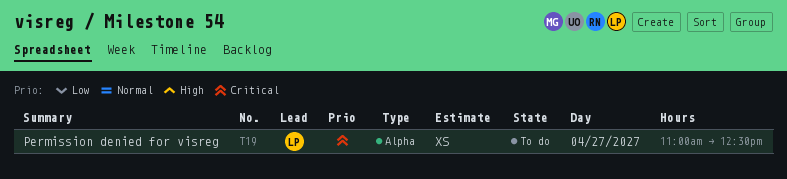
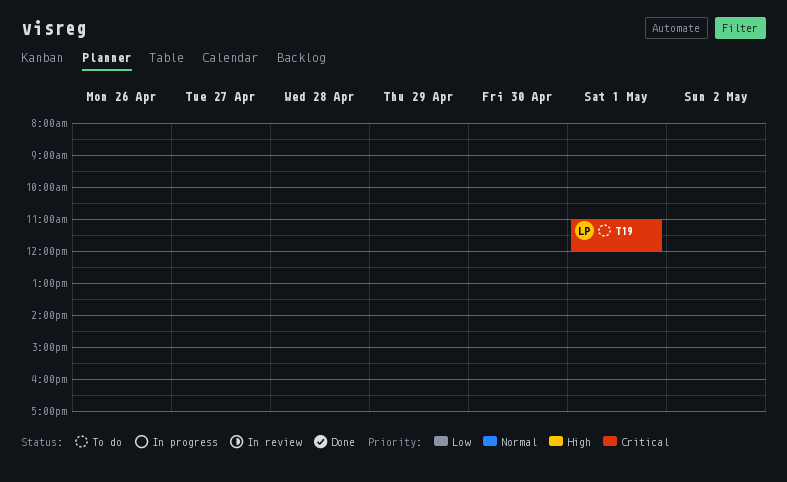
T19, day: Apr 27 -> May 1
T19, ends: 12:30 -> 12:00

